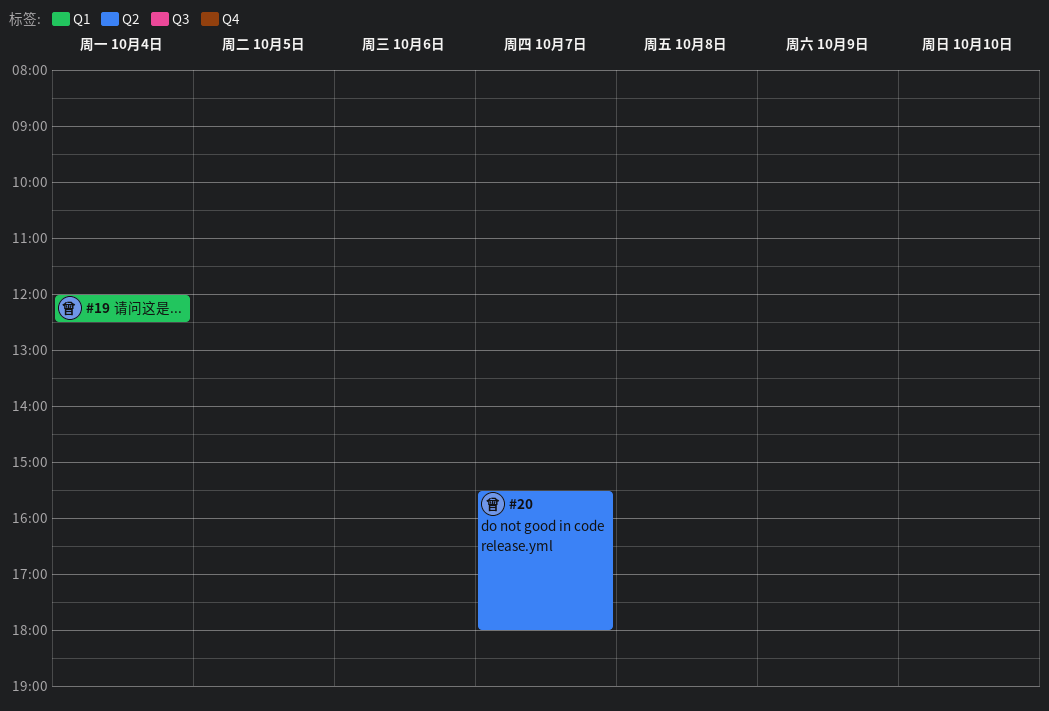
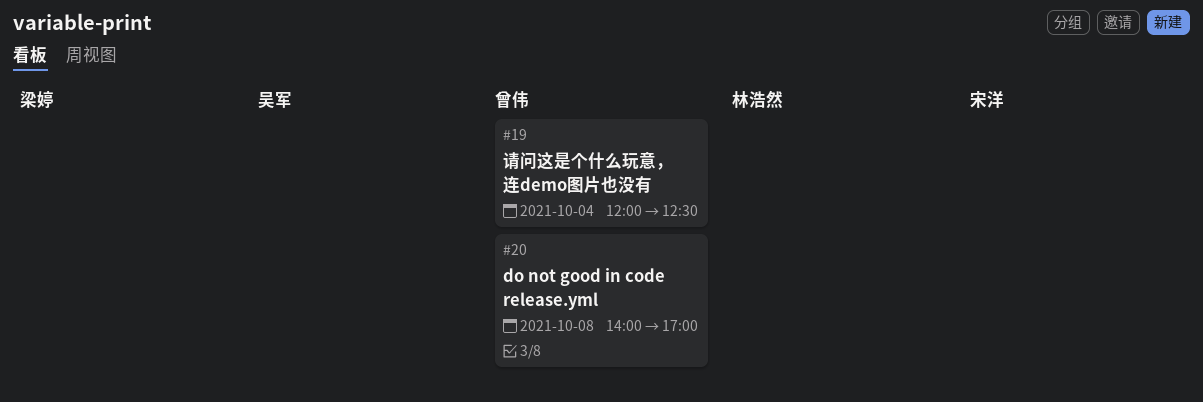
#20, day: Oct 7 -> Oct 8
#20, begins: 15:30 -> 14:00
#20, ends: 18:00 -> 17:00

